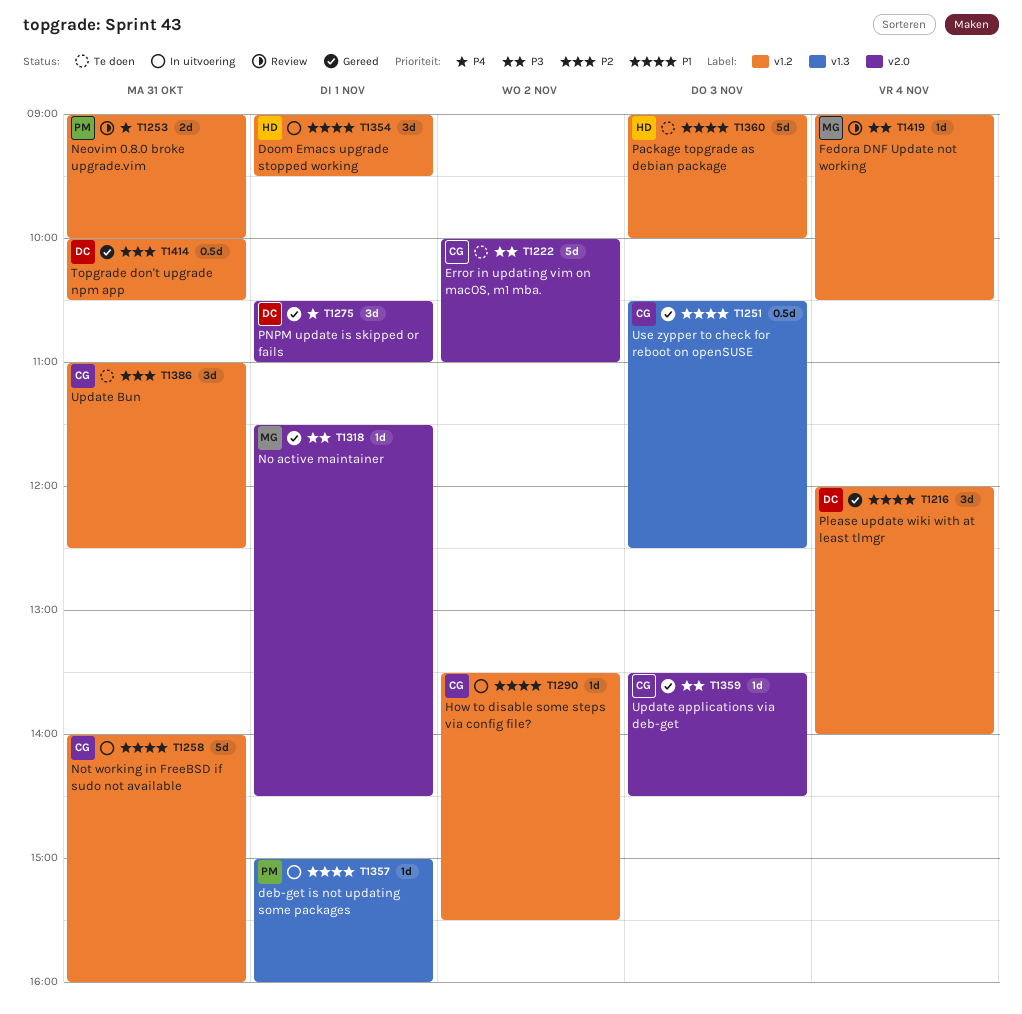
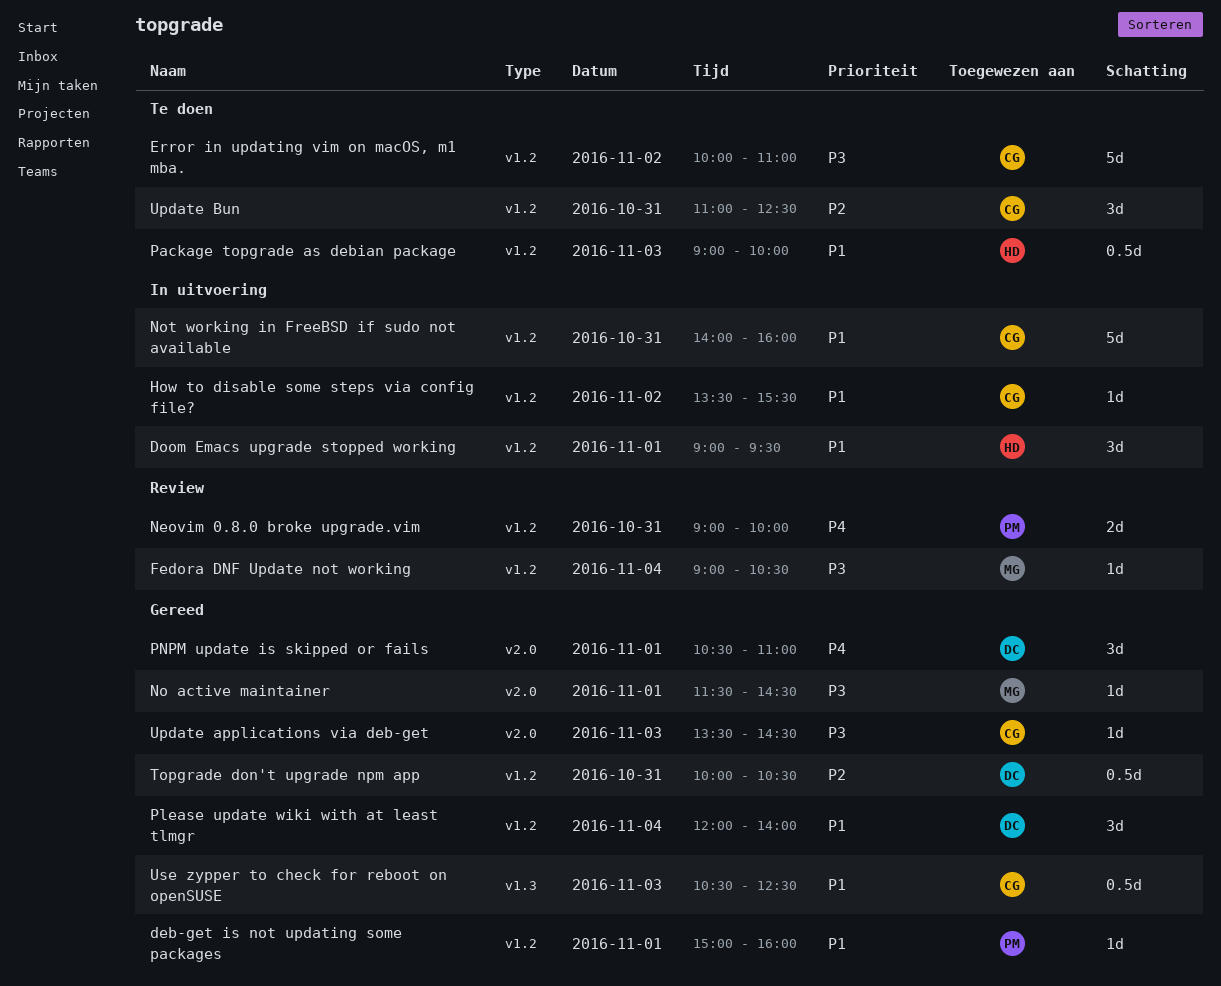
deb-get is not updating some packages, status: In uitvoering -> Gereed
deb-get is not updating some packages, label: v1.3 -> v1.2
Error in updating vim on macOS, m1 mba., label: v2.0 -> v1.2
Package topgrade as debian package, estimate: 5d -> 0.5d

